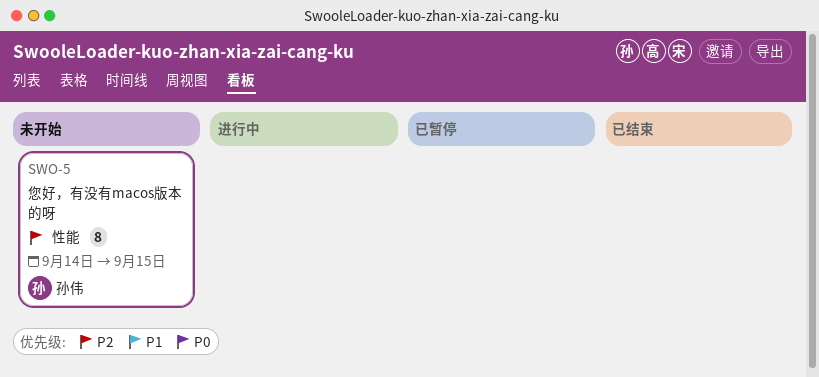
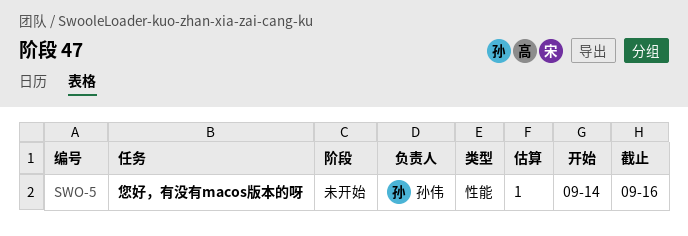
SWO-5, estimate: 8 -> 1
SWO-5, due: Sep 15 -> Sep 16

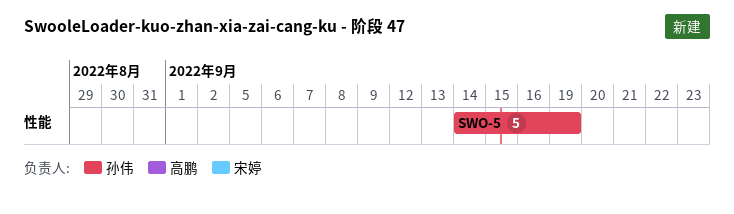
SWO-5, estimate: 1 -> 5
SWO-5, due: Sep 16 -> Sep 19

